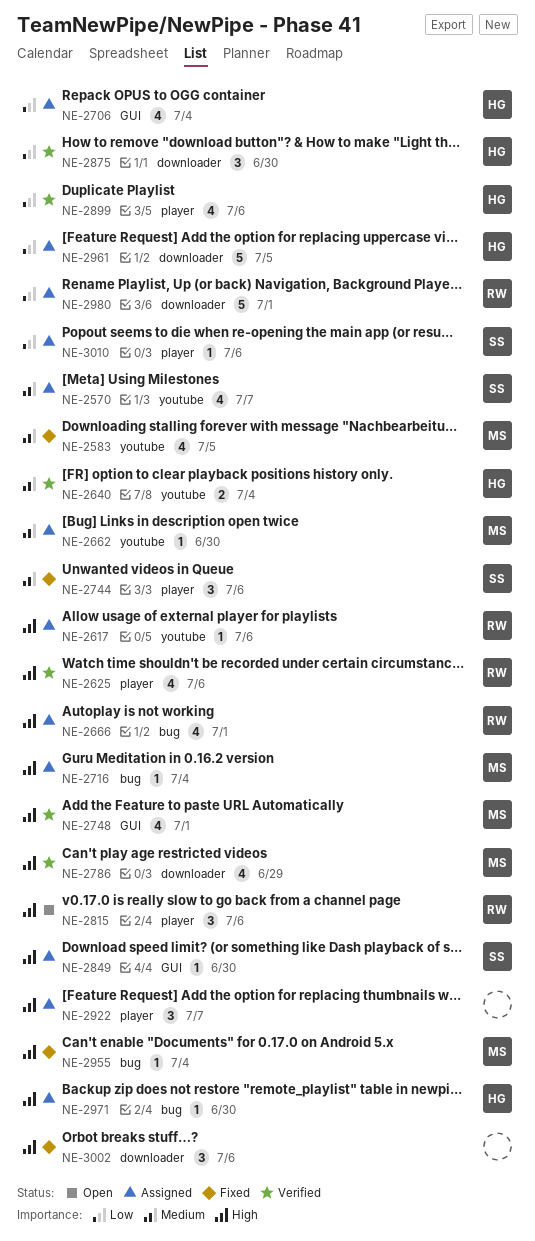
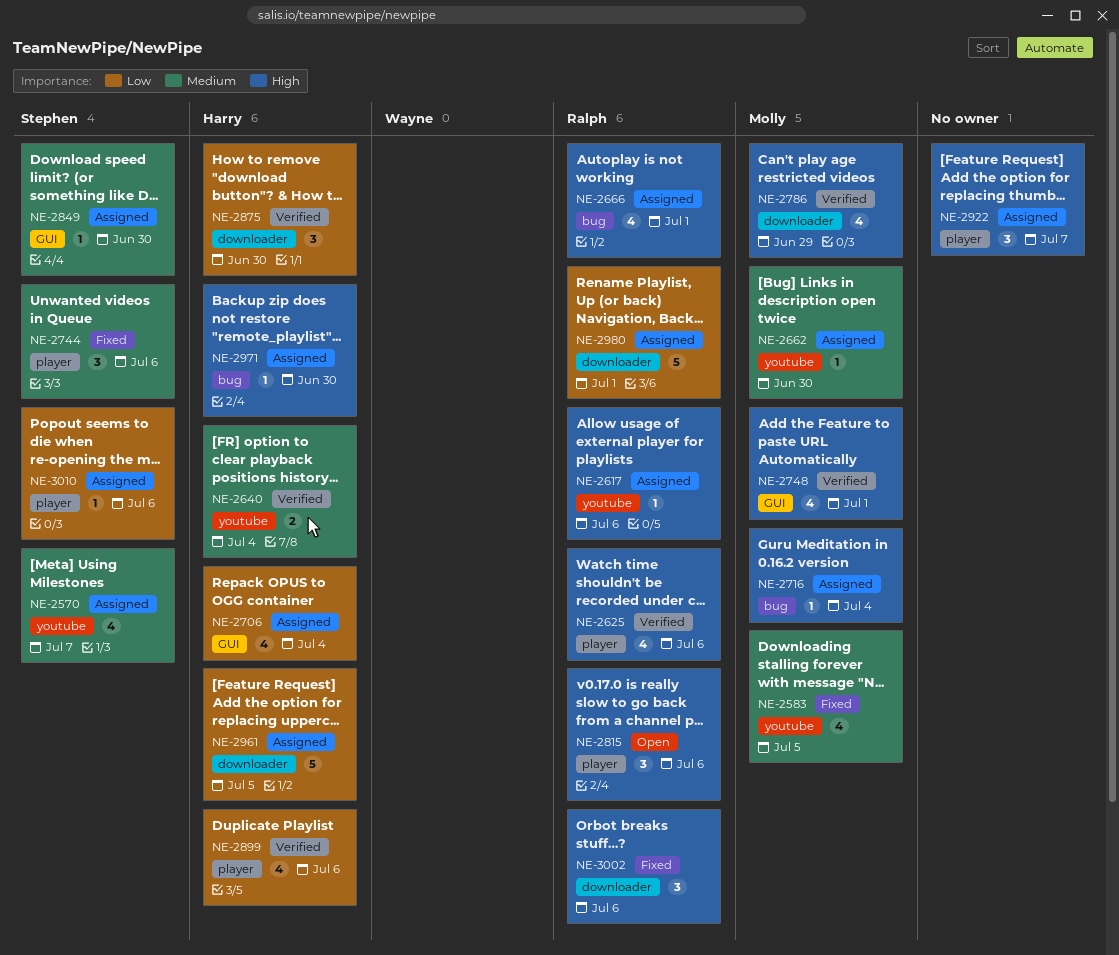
NE-2849, priority: High -> Medium
NE-2955: present -> none
NE-3002, owner: none -> Ralph

